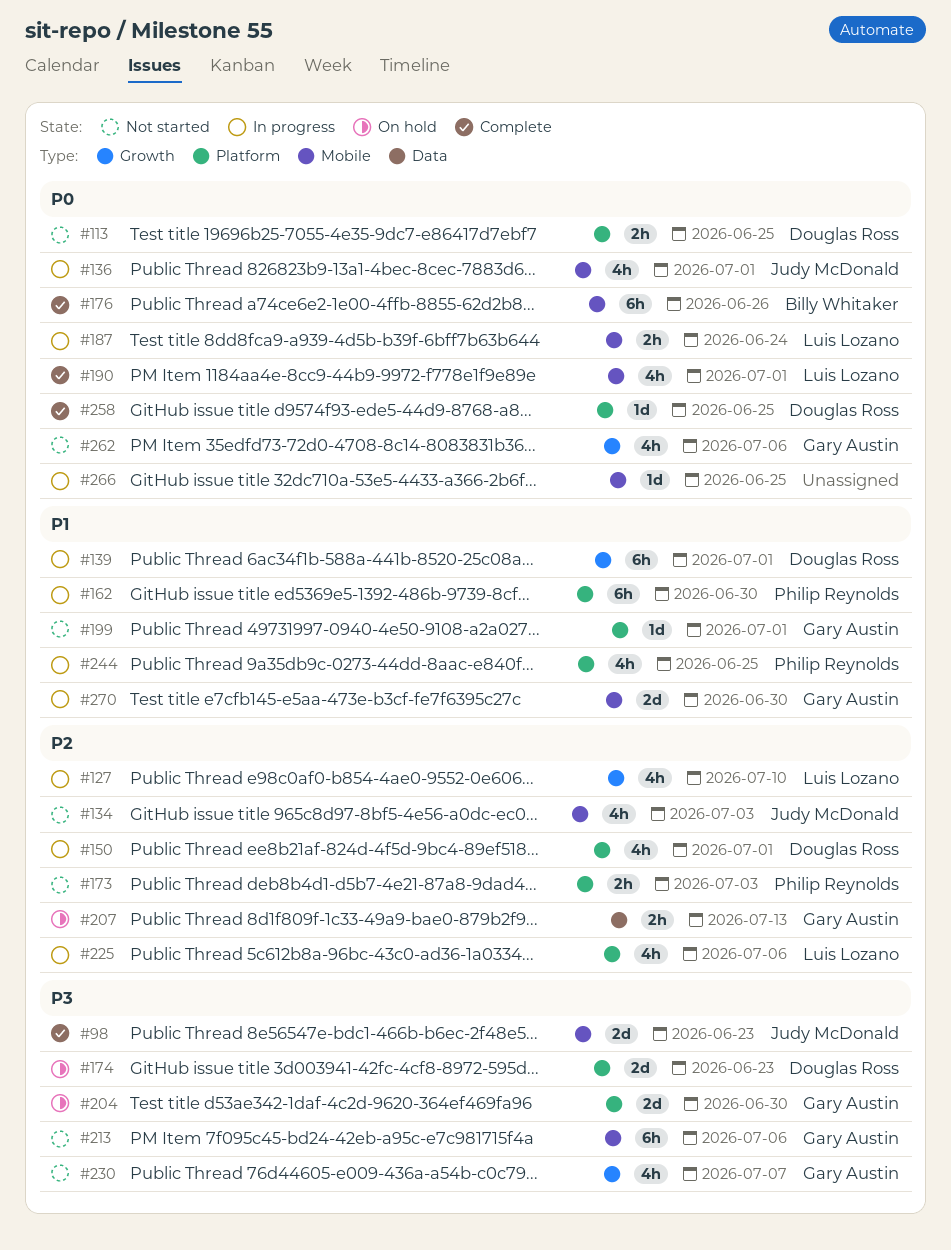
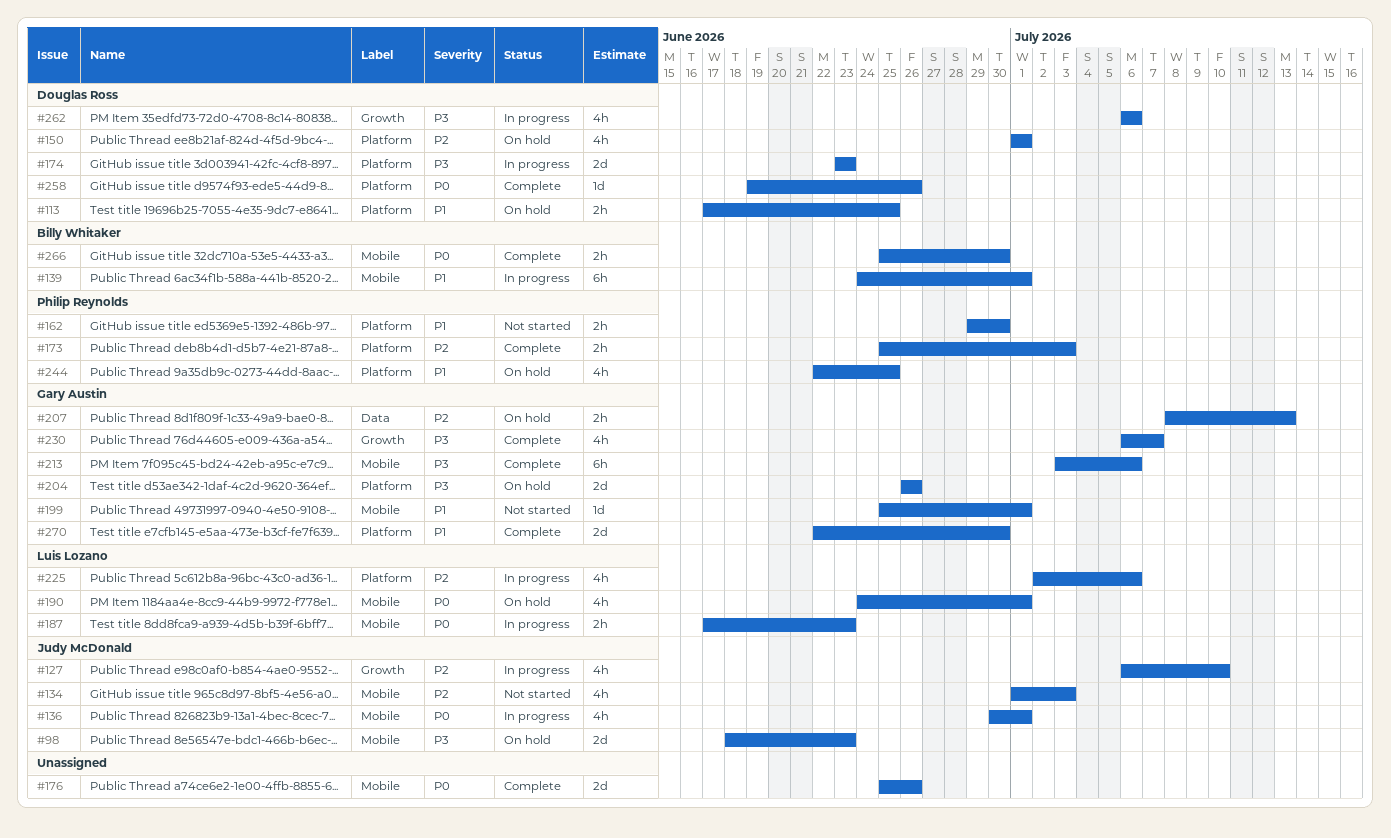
#98, status: Complete -> On hold
#113, status: Not started -> On hold
#113, priority: P0 -> P1
#127, owner: Luis Lozano -> Judy McDonald
#139, owner: Douglas Ross -> Billy Whitaker
#139, label: Growth -> Mobile
#150, status: In progress -> On hold
#162, status: In progress -> Not started
#162, estimate: 6h -> 2h
#173, status: Not started -> Complete
#174, status: On hold -> In progress
#176, owner: Billy Whitaker -> none
#176, estimate: 6h -> 2d
#187, due: Jun 24 -> Jun 23
#190, status: Complete -> On hold
#199, label: Platform -> Mobile
#204, due: Jun 30 -> Jun 26
#213, status: Not started -> Complete
#230, status: Not started -> Complete
#244, status: In progress -> On hold
#258, due: Jun 25 -> Jun 26
#262, status: Not started -> In progress
#262, owner: Gary Austin -> Douglas Ross
#262, priority: P0 -> P3
#266, status: In progress -> Complete
#266, owner: none -> Billy Whitaker
#266, estimate: 1d -> 2h
#266, due: Jun 25 -> Jun 30
#270, status: In progress -> Complete
#270, label: Mobile -> Platform

